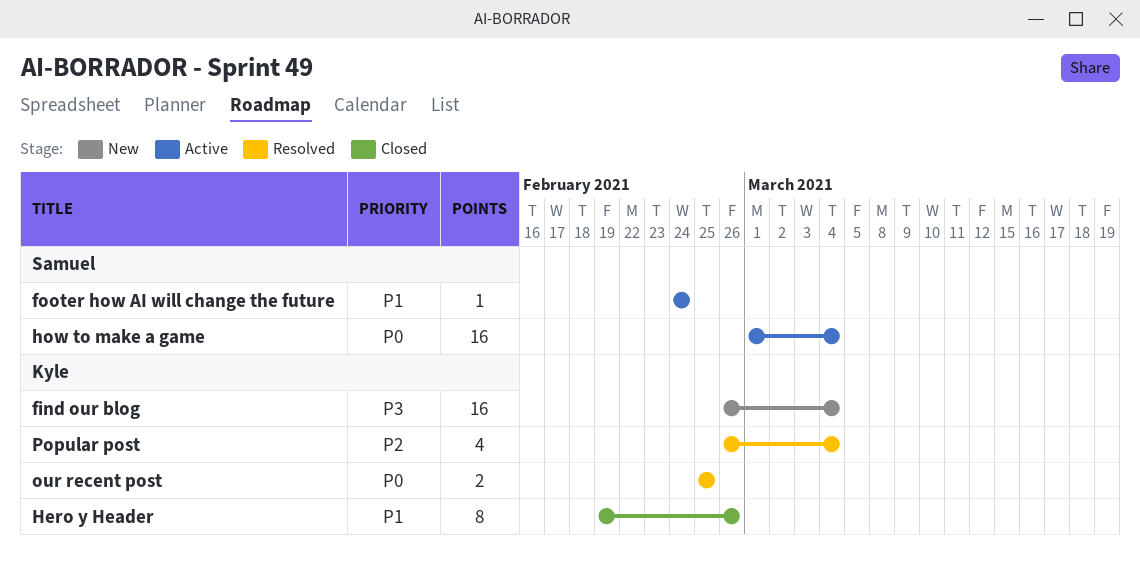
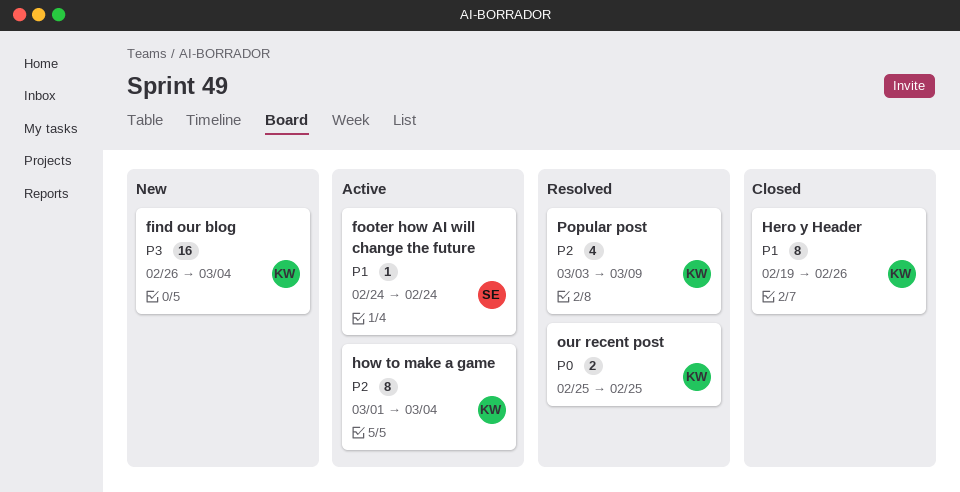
how to make a game, owner: Samuel -> Kyle
how to make a game, priority: P0 -> P2
how to make a game, estimate: 16 -> 8
Popular post, start: Feb 26 -> Mar 3
Popular post, due: Mar 4 -> Mar 9

